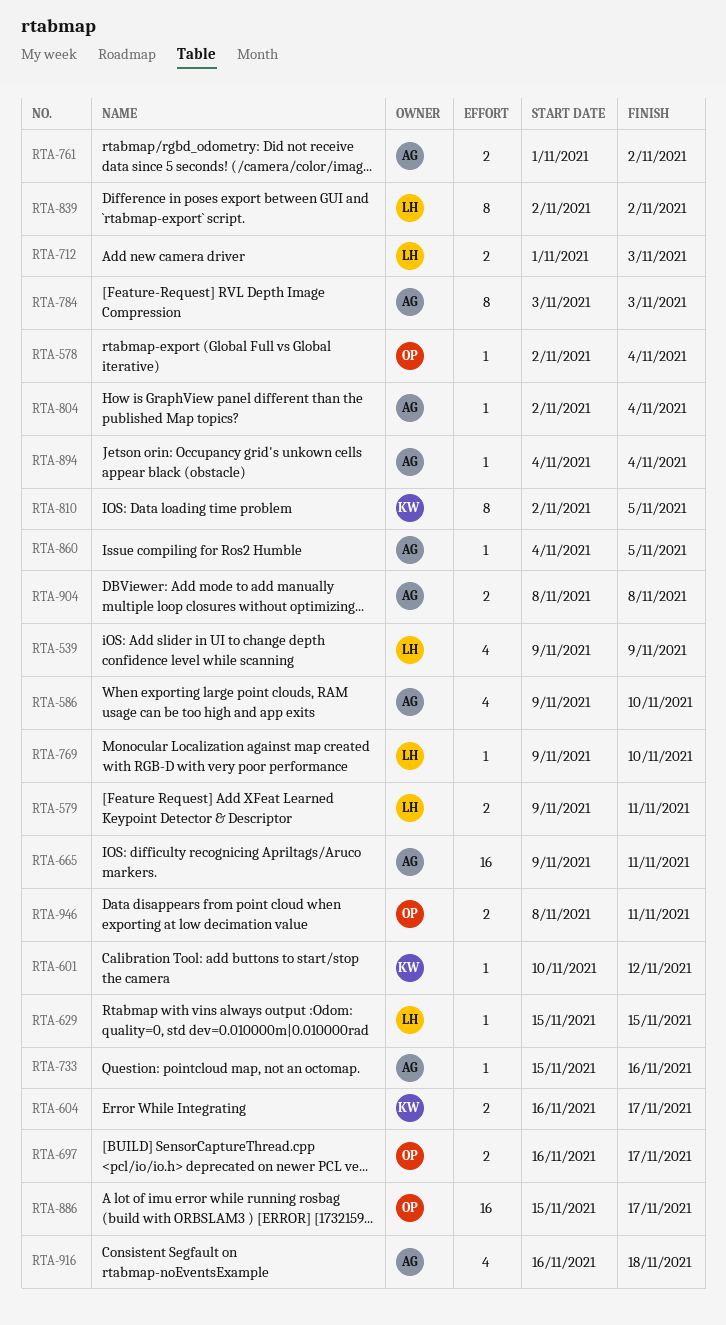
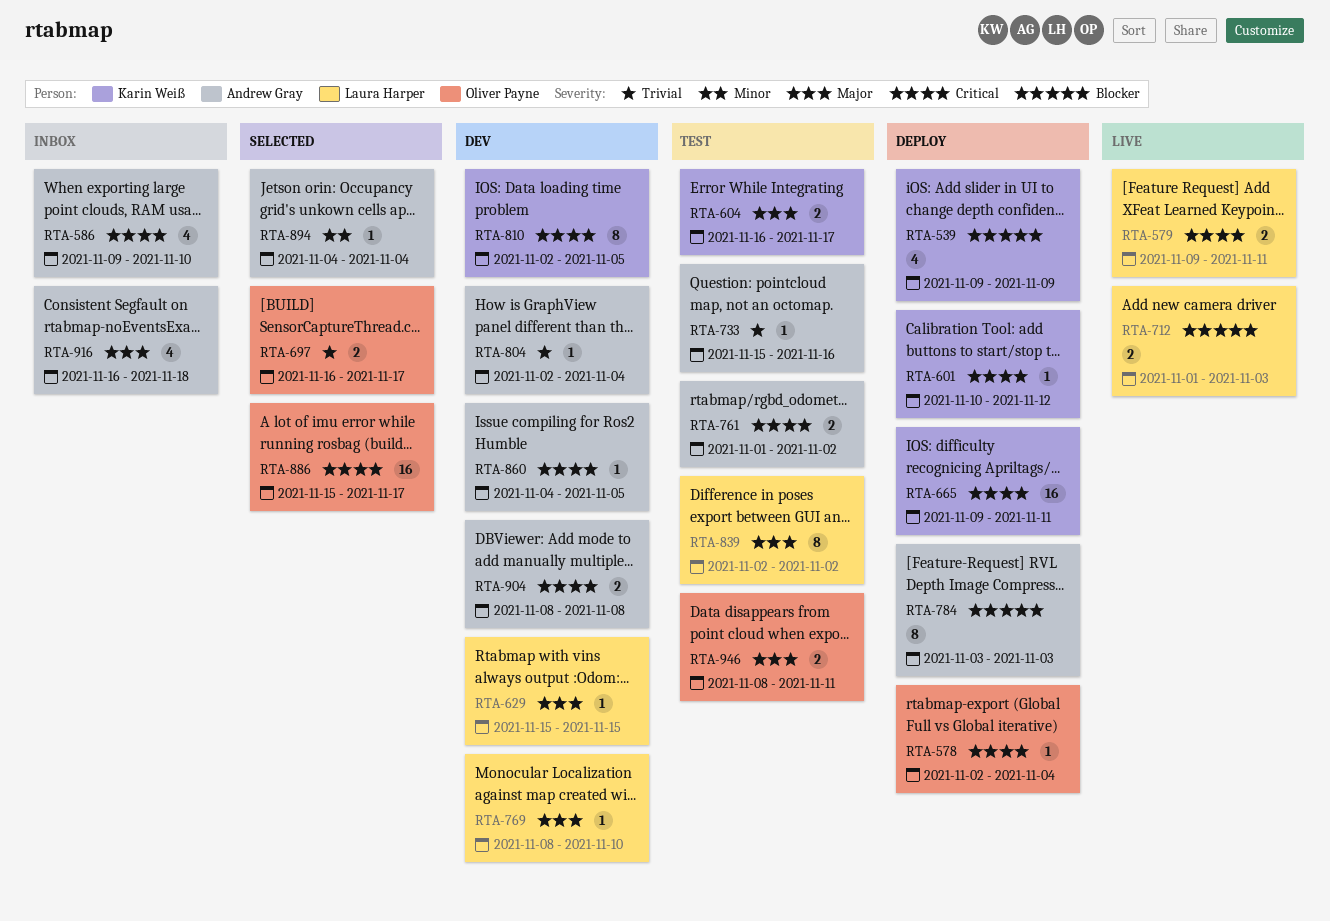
RTA-539, owner: Laura Harper -> Karin Weiß
RTA-665, owner: Andrew Gray -> Karin Weiß
RTA-769, start: Nov 9 -> Nov 8

